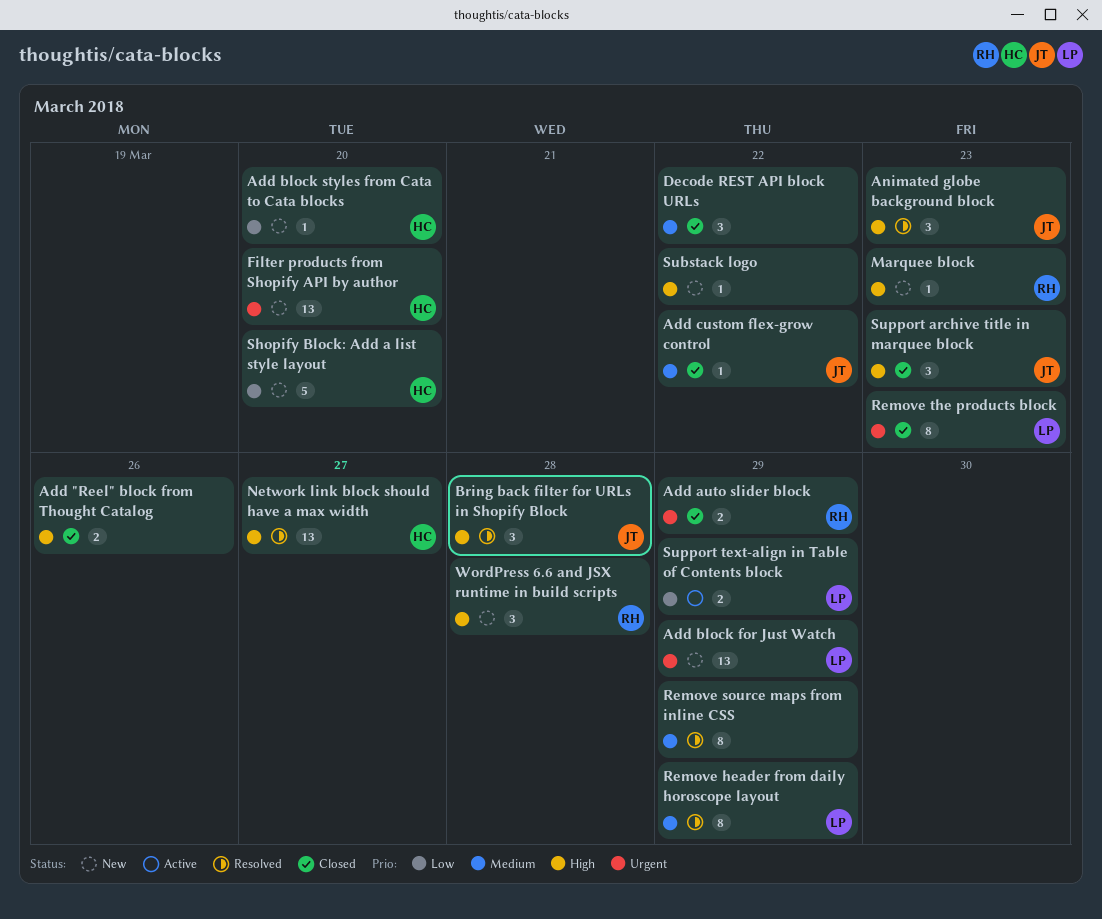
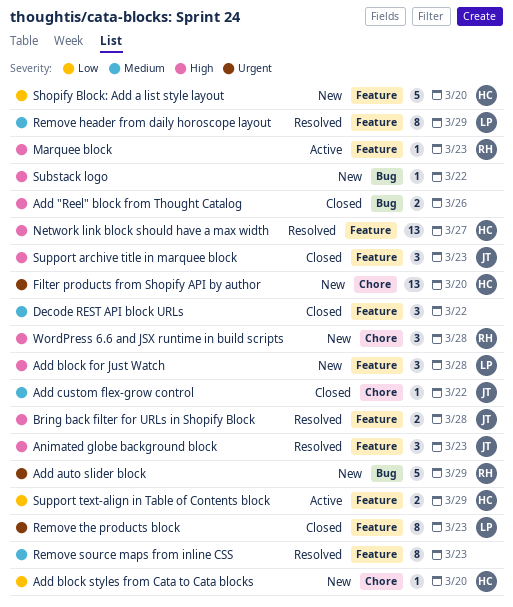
Add auto slider block, status: Closed -> New
Add auto slider block, estimate: 2 -> 5
Add block for Just Watch, priority: Urgent -> High
Add block for Just Watch, estimate: 13 -> 3
Add block for Just Watch, due: Mar 29 -> Mar 28
Bring back filter for URLs in Shopify Block, estimate: 3 -> 2
Marquee block, status: New -> Active
Remove source maps from inline CSS, due: Mar 29 -> Mar 23
Support text-align in Table of Contents block, owner: LP -> HC

